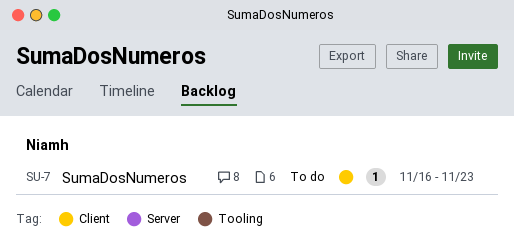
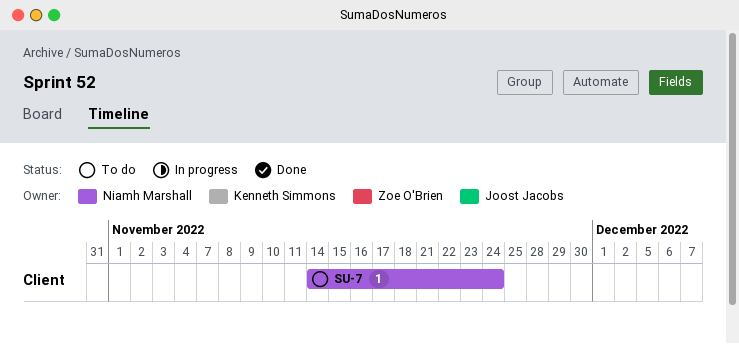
SU-7, start: Nov 16 -> Nov 14
SU-7, due: Nov 23 -> Nov 24

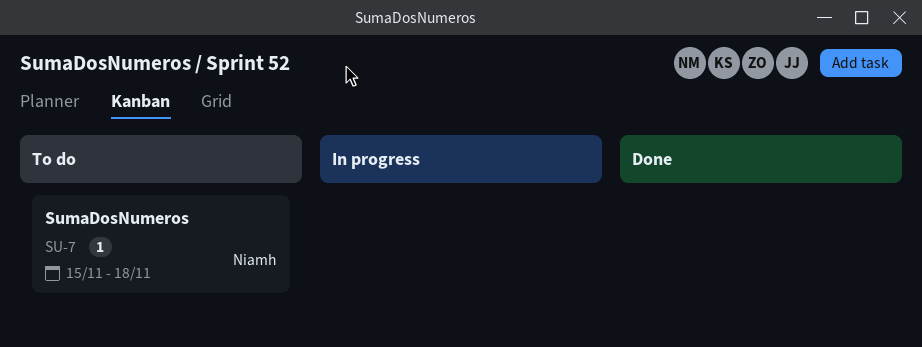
SU-7, start: Nov 14 -> Nov 15
SU-7, due: Nov 24 -> Nov 18

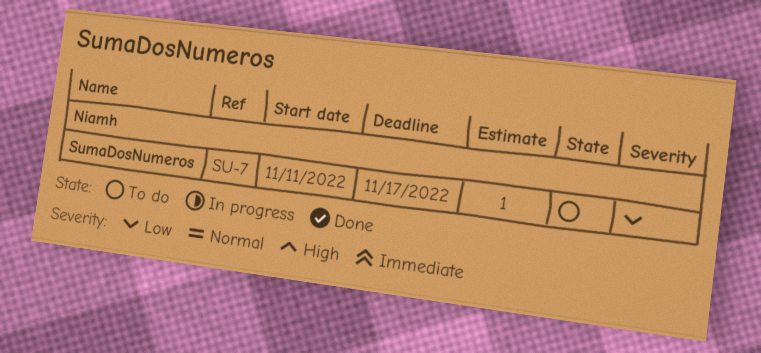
SU-7, start: Nov 15 -> Nov 11
SU-7, due: Nov 18 -> Nov 17

